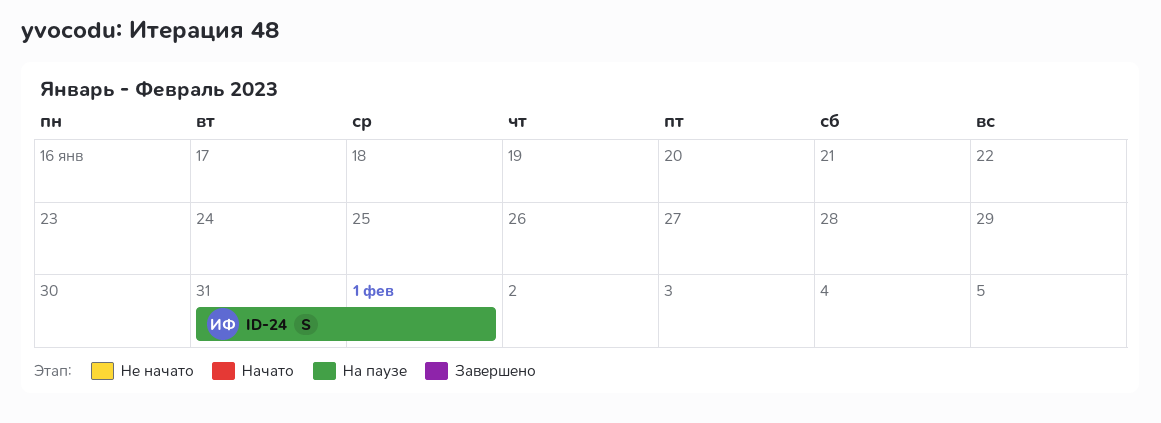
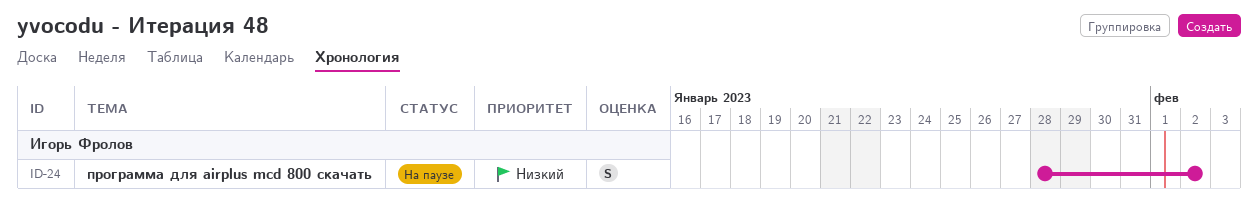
ID-24, start: Jan 31 -> Jan 28
ID-24, due: Feb 1 -> Feb 2

